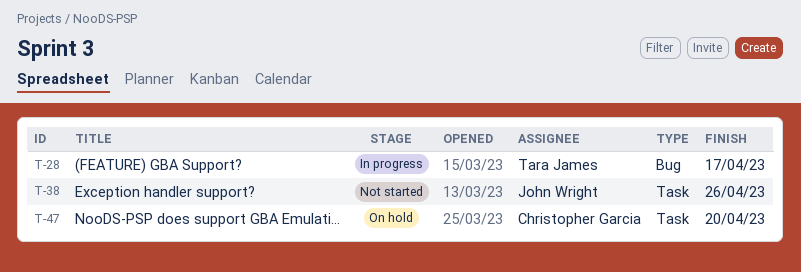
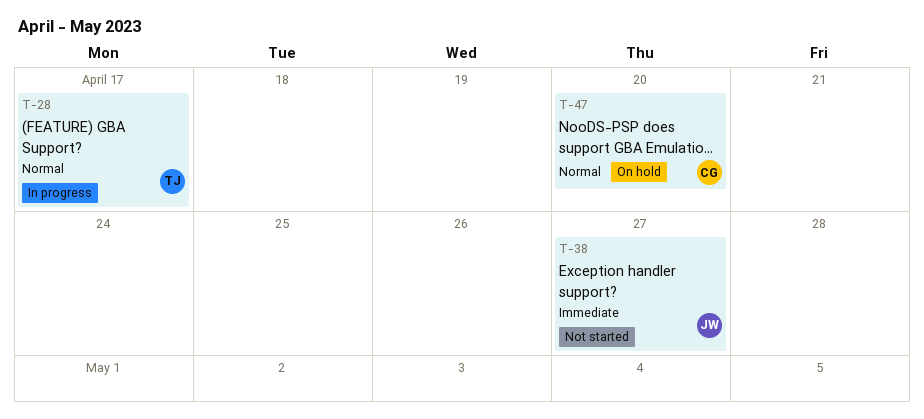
T-38, due: Apr 26 -> Apr 27

